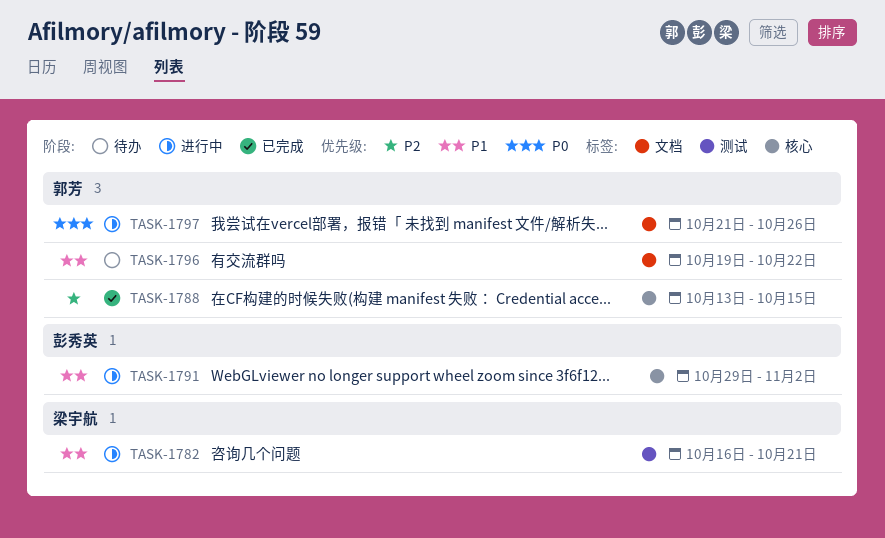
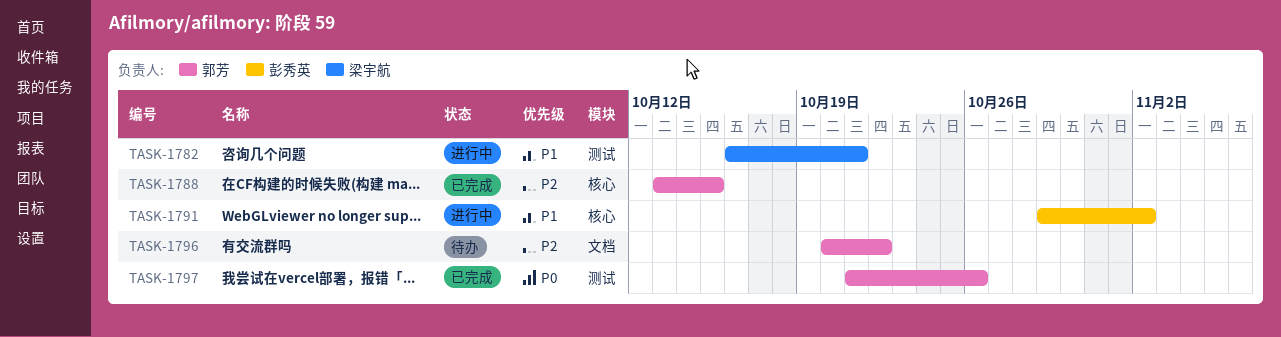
TASK-1796, priority: P1 -> P2
TASK-1796, start: Oct 19 -> Oct 20
TASK-1797, status: 进行中 -> 已完成
TASK-1797, label: 文档 -> 测试

